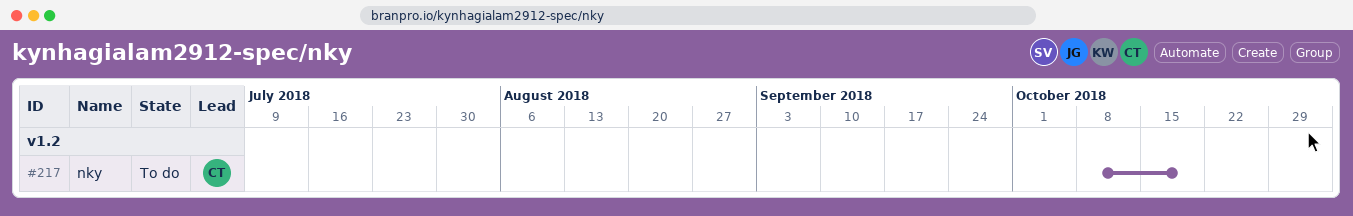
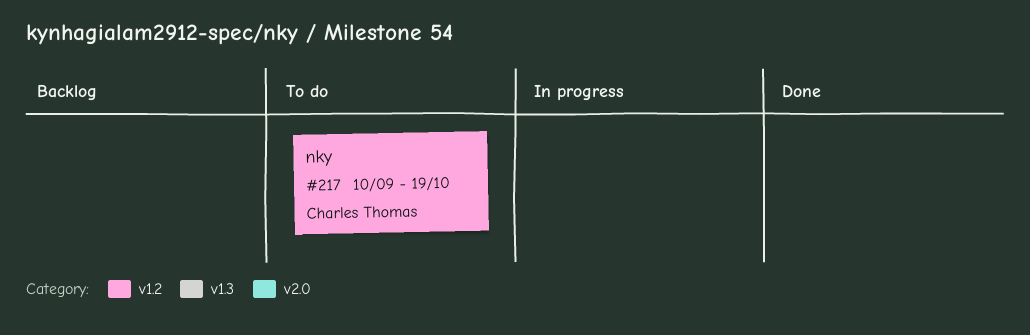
#217, start: Oct 8 -> Sep 10

